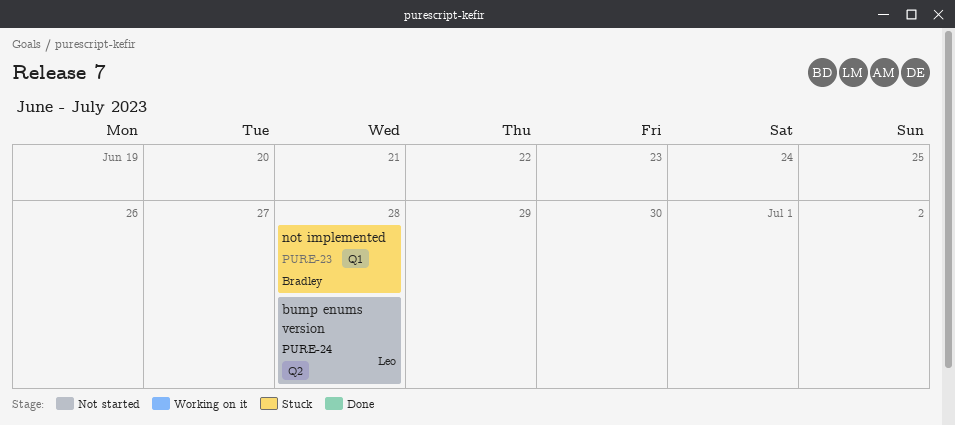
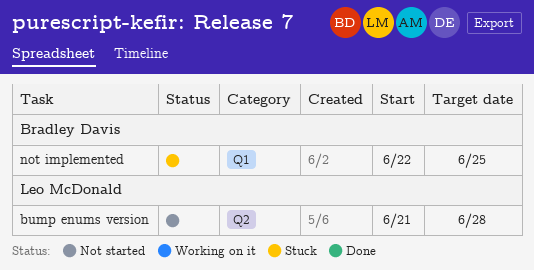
not implemented, due: Jun 28 -> Jun 25

